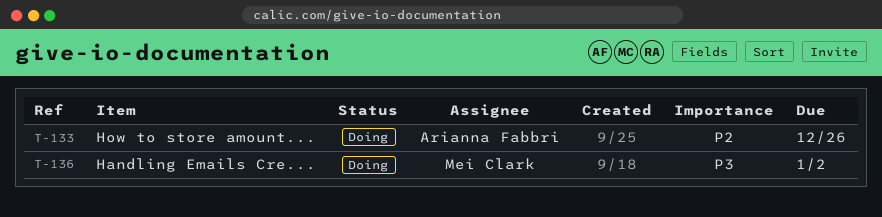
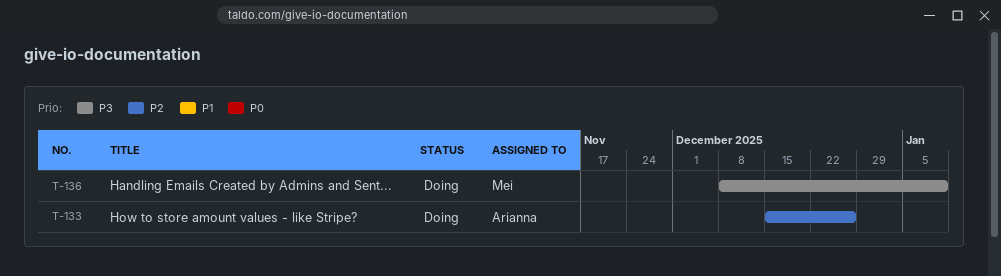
T-136, due: Jan 2 -> Jan 9

